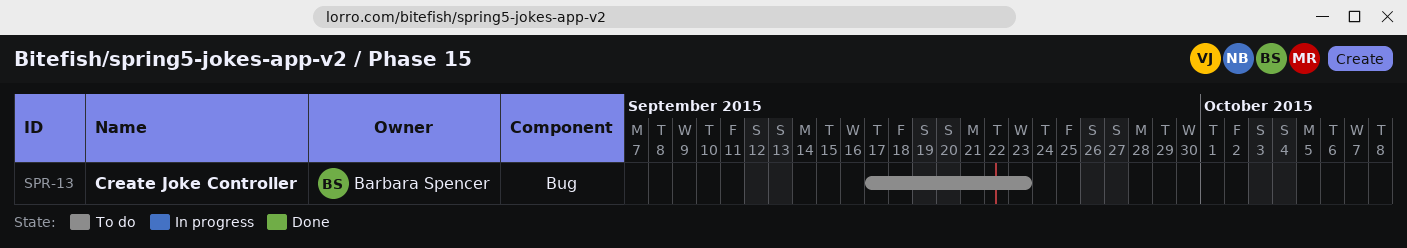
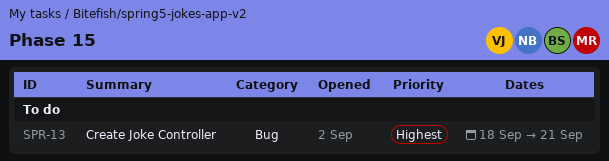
SPR-13, start: Sep 17 -> Sep 18
SPR-13, due: Sep 23 -> Sep 21

